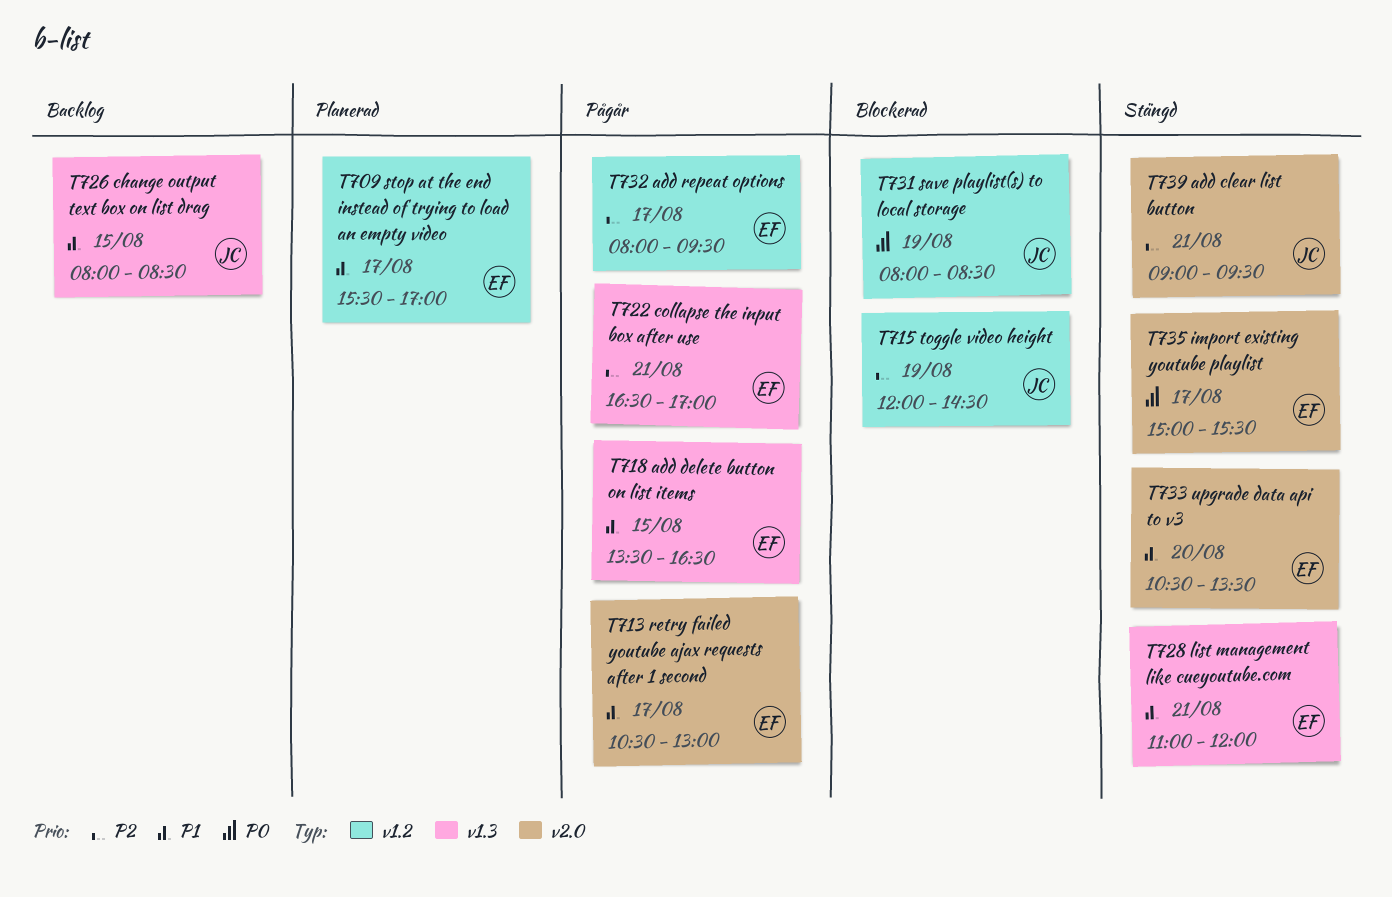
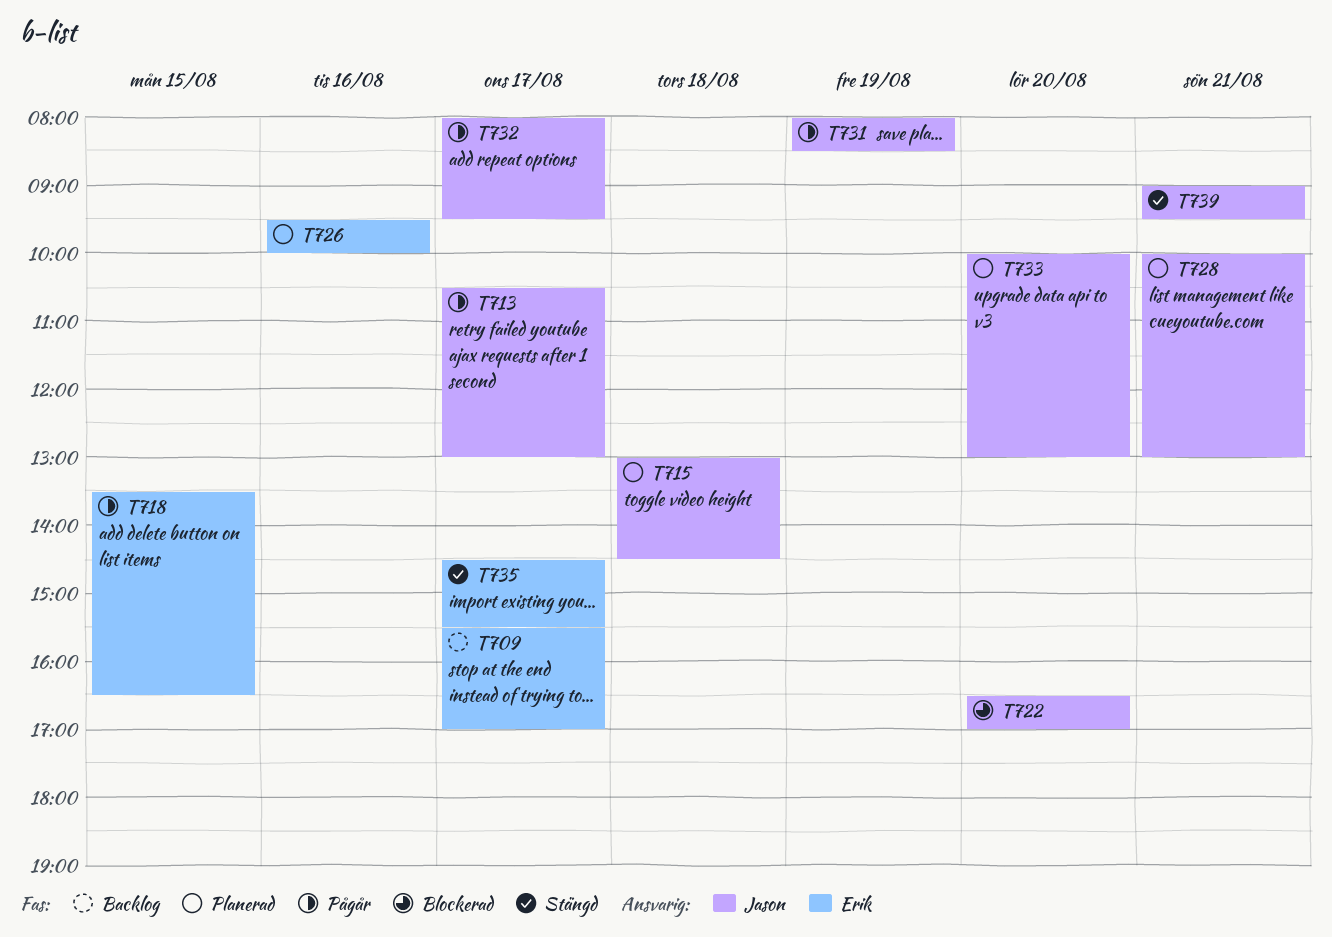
T709, status: Planerad -> Backlog
T713, owner: Erik -> Jason
T715, status: Blockerad -> Planerad
T715, day: Aug 19 -> Aug 18
T715, begins: 12:00 -> 13:00
T722, status: Pågår -> Blockerad
T722, owner: Erik -> Jason
T722, day: Aug 21 -> Aug 20
T726, status: Backlog -> Planerad
T726, owner: Jason -> Erik
T726, day: Aug 15 -> Aug 16
T726, begins: 08:00 -> 09:30
T726, ends: 08:30 -> 10:00
T728, status: Stängd -> Planerad
T728, owner: Erik -> Jason
T728, begins: 11:00 -> 10:00
T728, ends: 12:00 -> 13:00
T731, status: Blockerad -> Pågår
T732, owner: Erik -> Jason
T733, status: Stängd -> Planerad
T733, owner: Erik -> Jason
T733, begins: 10:30 -> 10:00
T733, ends: 13:30 -> 13:00
T735, begins: 15:00 -> 14:30

